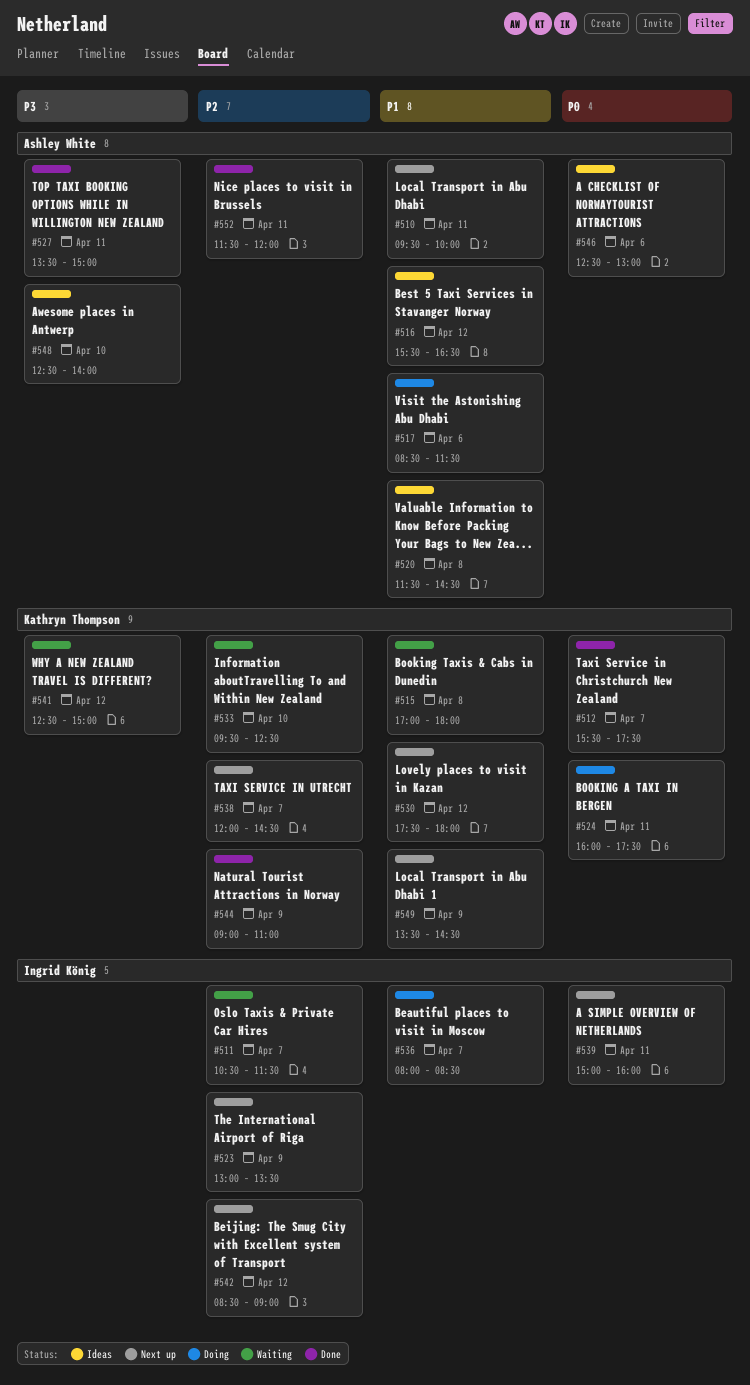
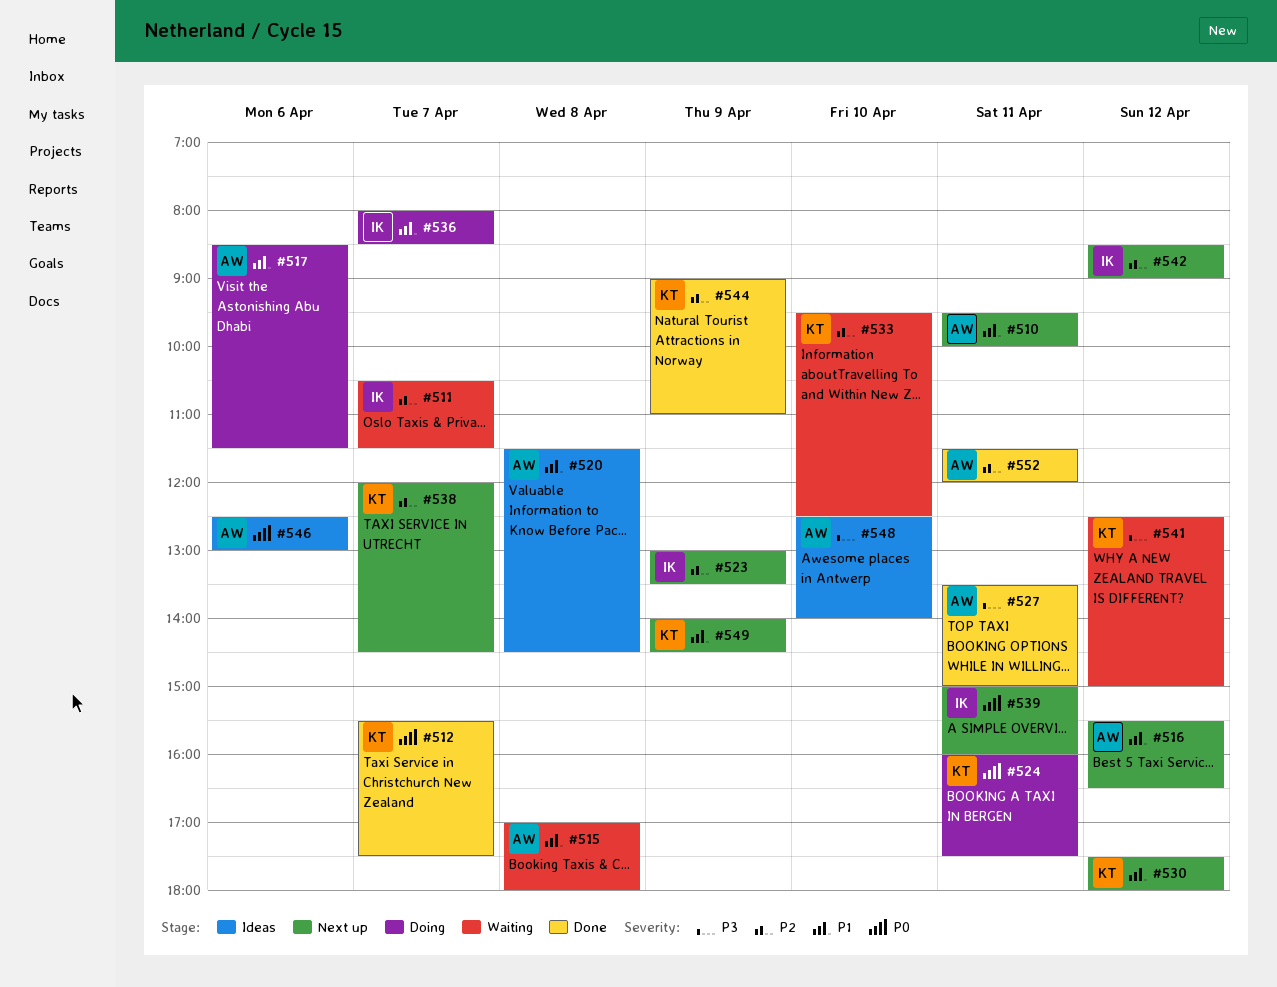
#515, owner: Kathryn Thompson -> Ashley White
#516, status: Ideas -> Next up
#549, begins: 13:30 -> 14:00

